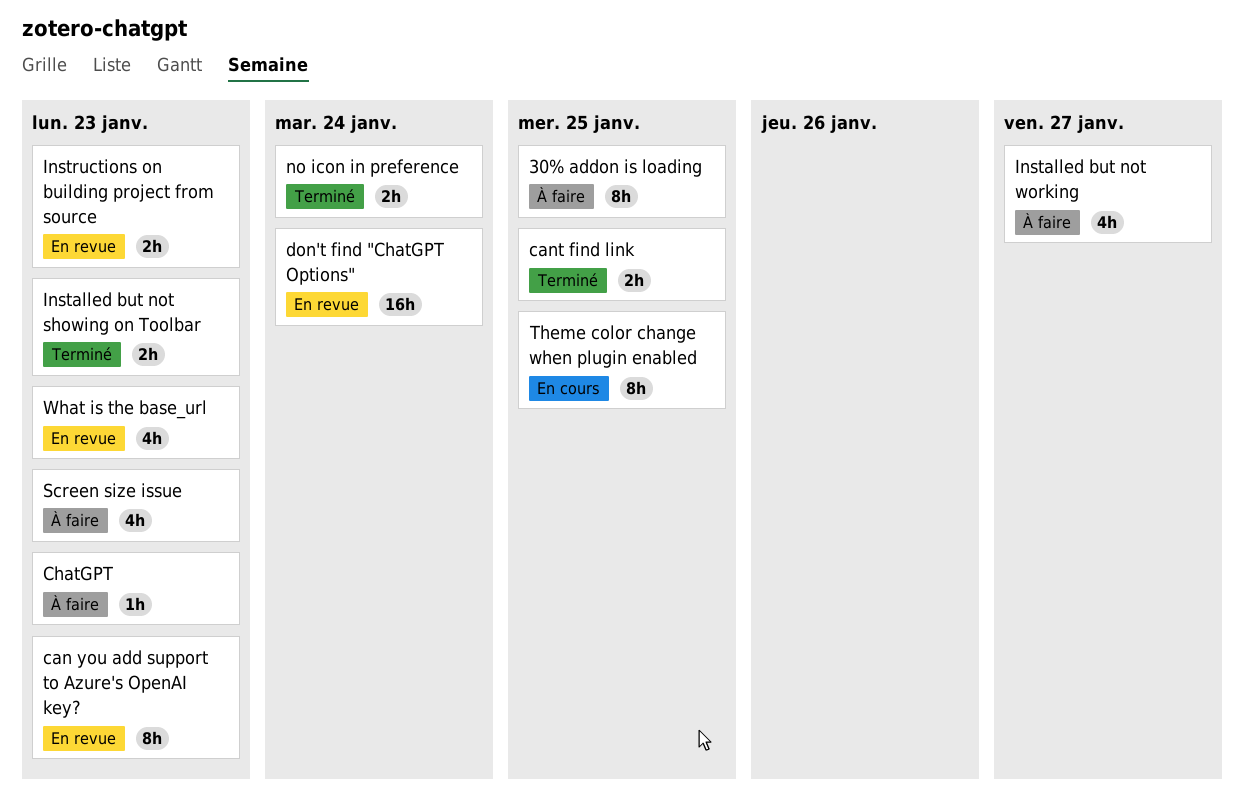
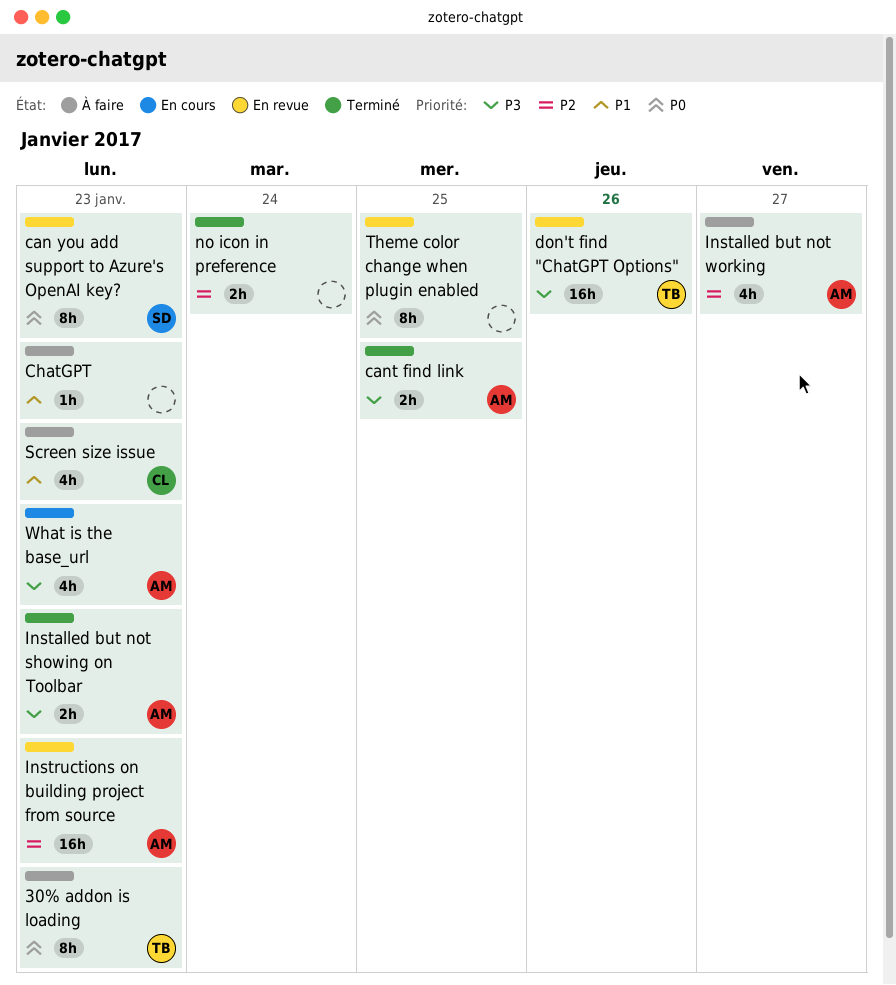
30% addon is loading, due: Jan 25 -> Jan 23
don't find "ChatGPT Options", due: Jan 24 -> Jan 26
Instructions on building project from source, estimate: 2h -> 16h
Theme color change when plugin enabled, status: En cours -> En revue
What is the base_url, status: En revue -> En cours

